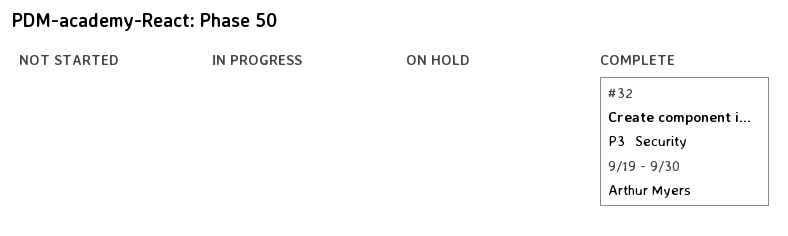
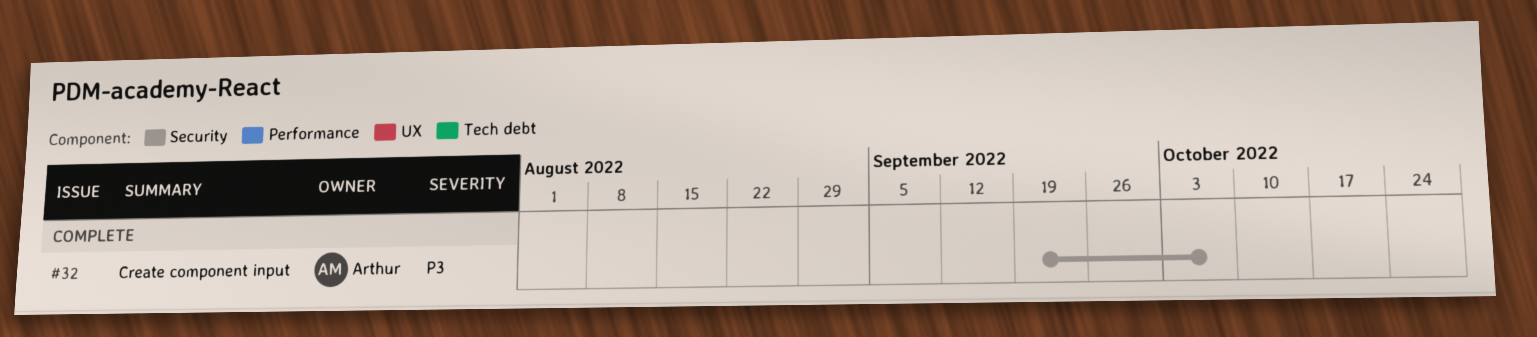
#32, due: Sep 30 -> Oct 7

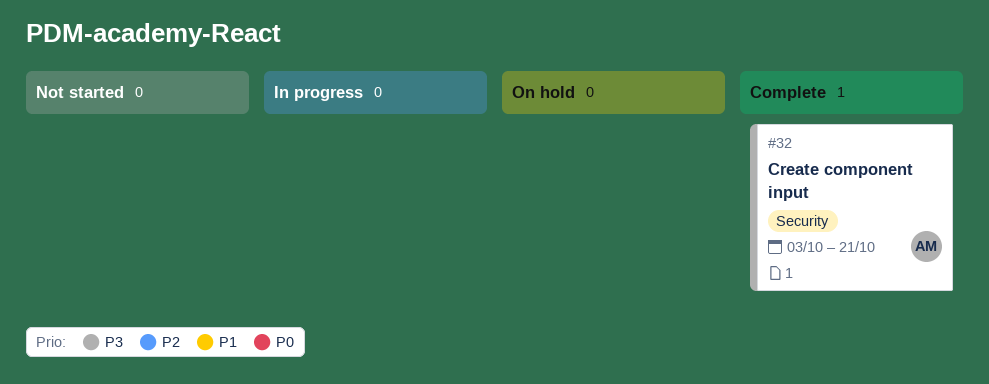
#32, start: Sep 19 -> Oct 3
#32, due: Oct 7 -> Oct 21

